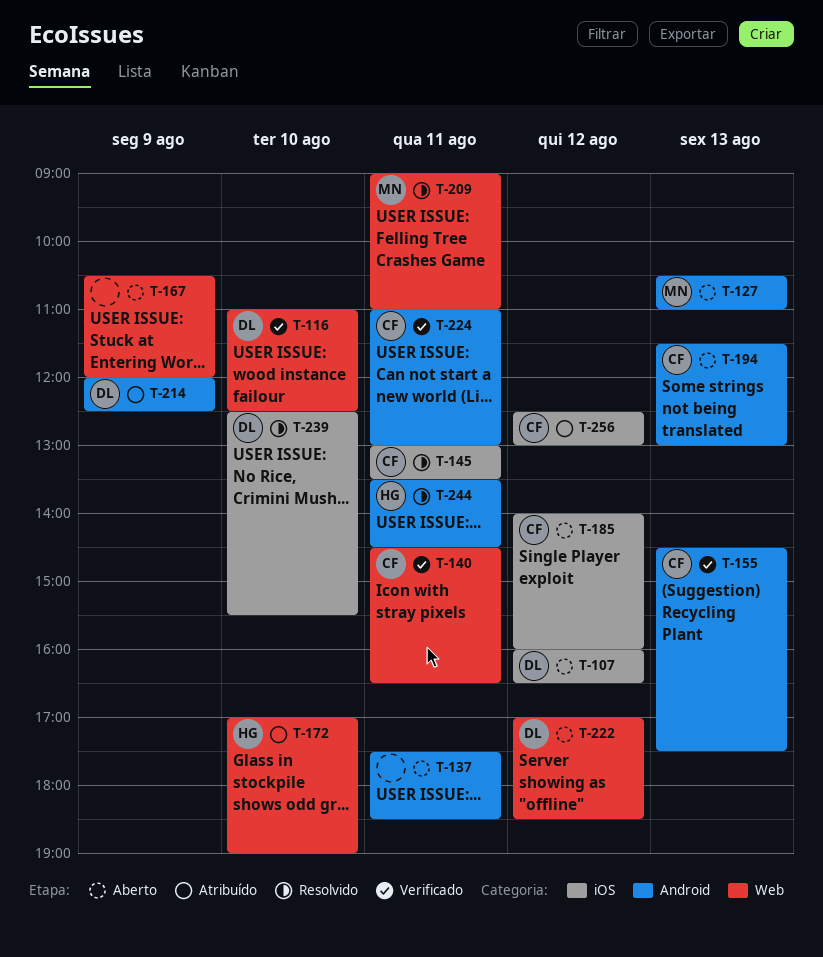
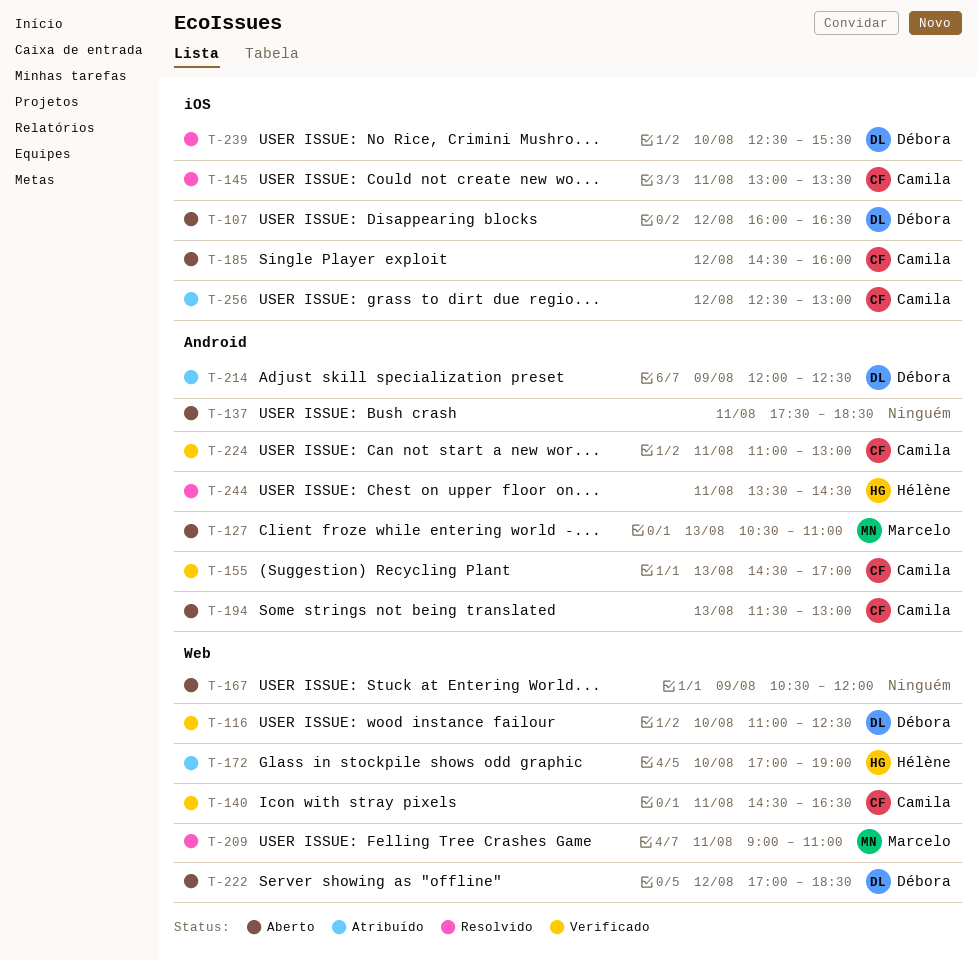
T-155, ends: 17:30 -> 17:00
T-185, begins: 14:00 -> 14:30

